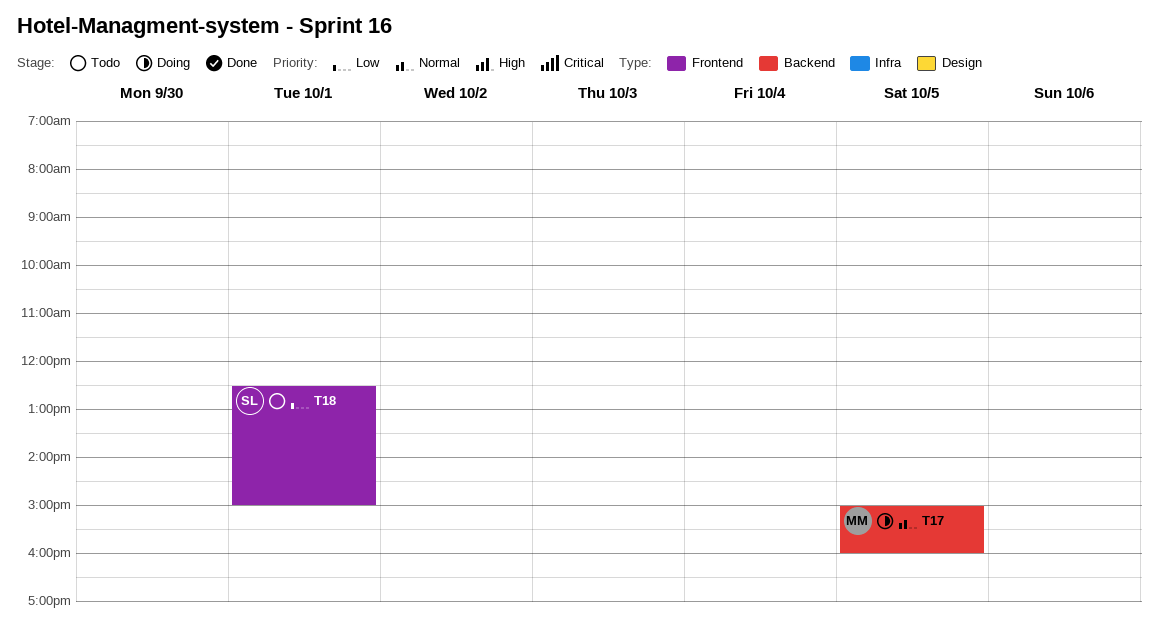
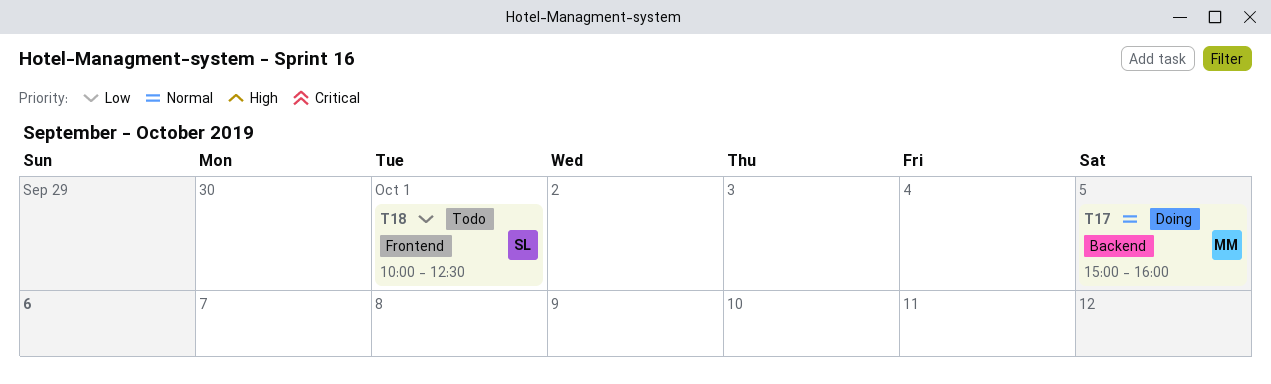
T18, begins: 12:30 -> 10:00
T18, ends: 15:00 -> 12:30

